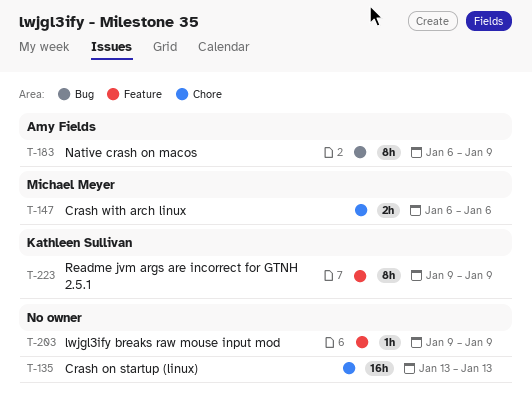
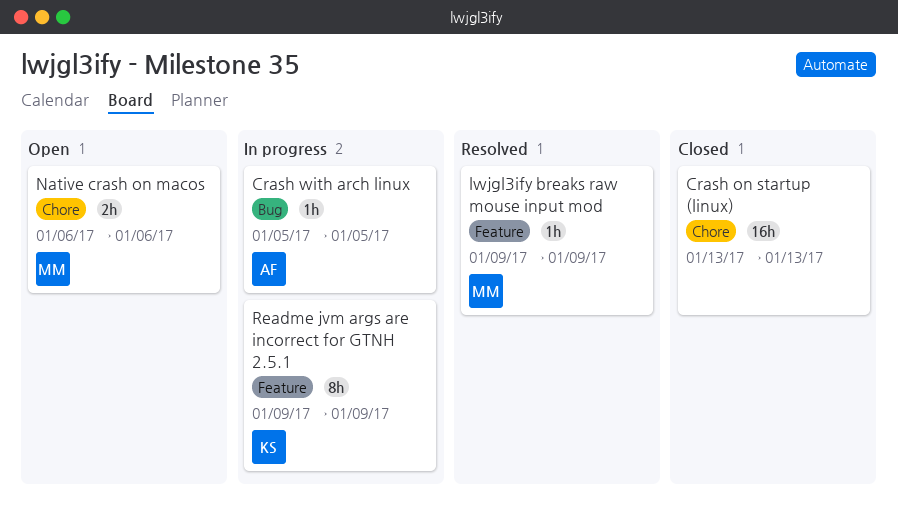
Crash with arch linux, owner: Michael Meyer -> Amy Fields
Crash with arch linux, label: Chore -> Bug
Crash with arch linux, estimate: 2h -> 1h
Crash with arch linux, start: Jan 6 -> Jan 5
Crash with arch linux, due: Jan 6 -> Jan 5
lwjgl3ify breaks raw mouse input mod, owner: none -> Michael Meyer
Native crash on macos, owner: Amy Fields -> Michael Meyer
Native crash on macos, label: Bug -> Chore
Native crash on macos, estimate: 8h -> 2h
Native crash on macos, due: Jan 9 -> Jan 6

